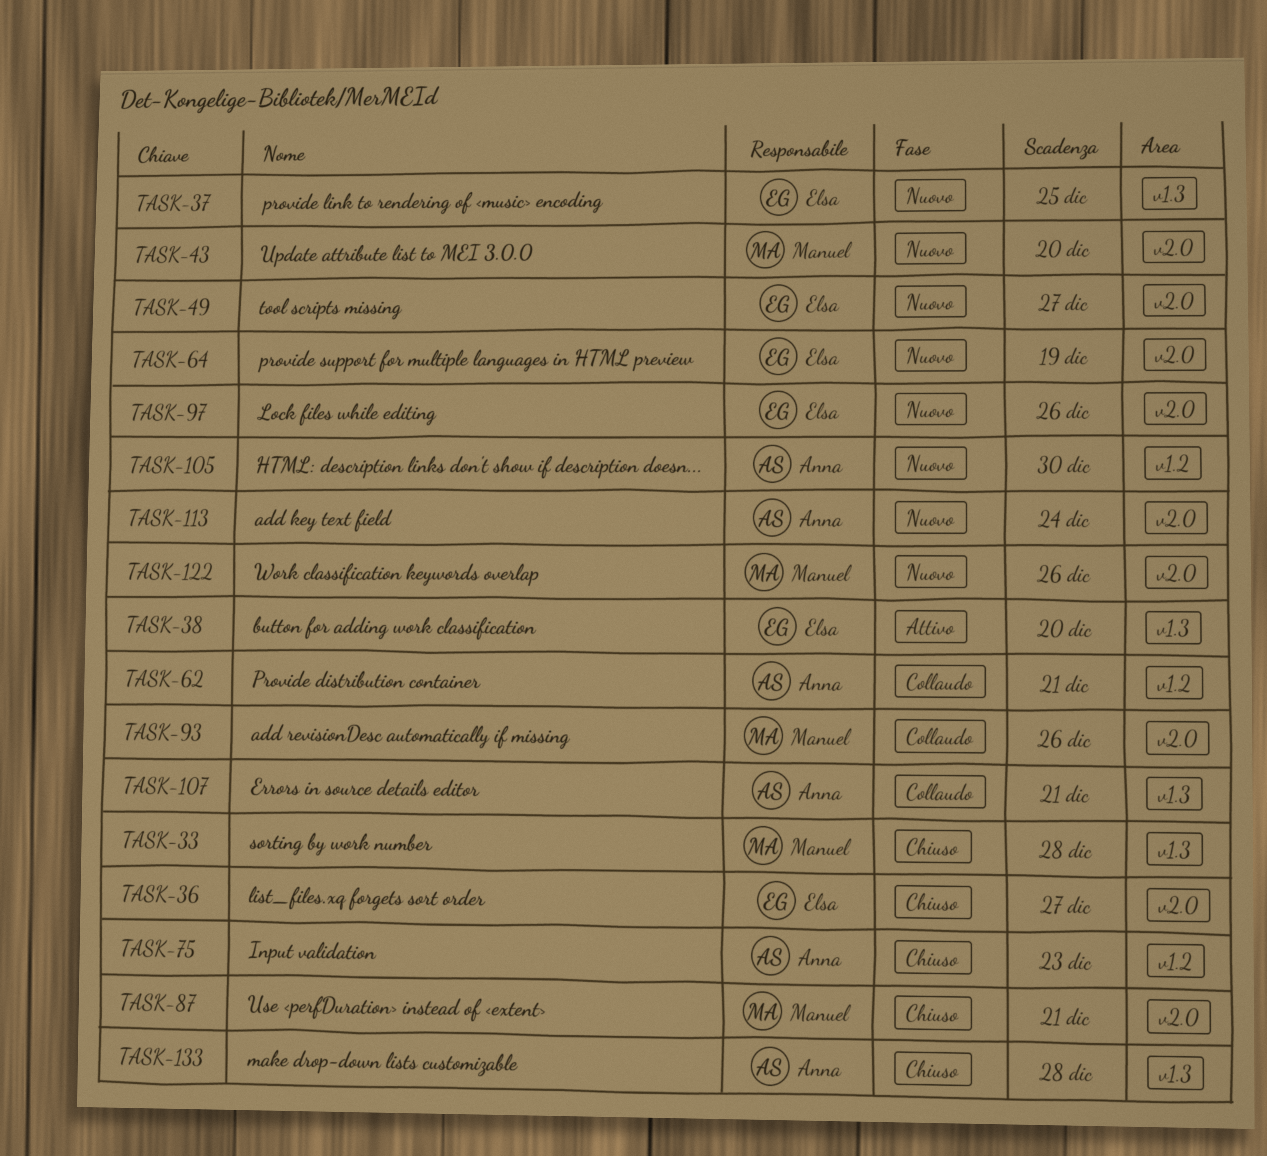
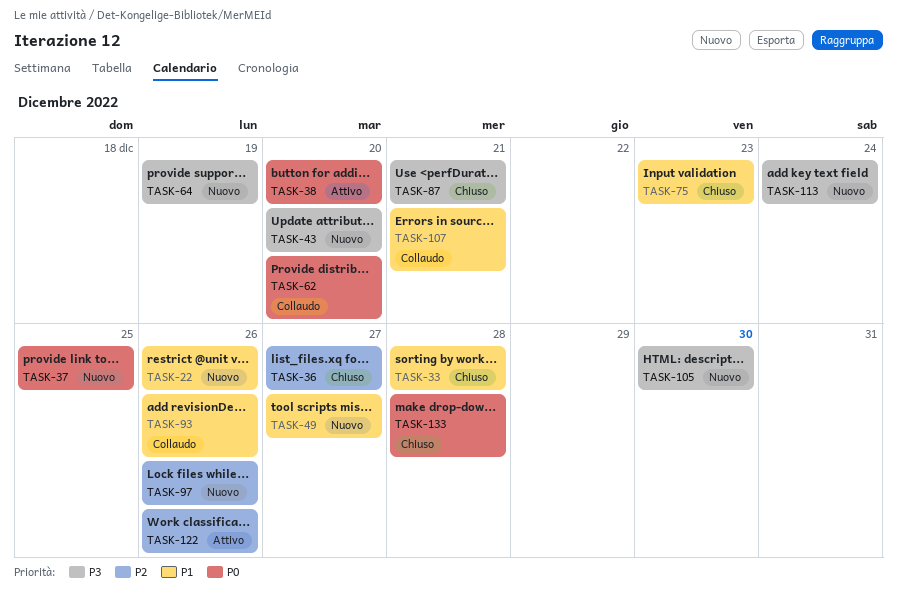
TASK-22: none -> present
TASK-62, due: Dec 21 -> Dec 20
TASK-122, status: Nuovo -> Attivo

